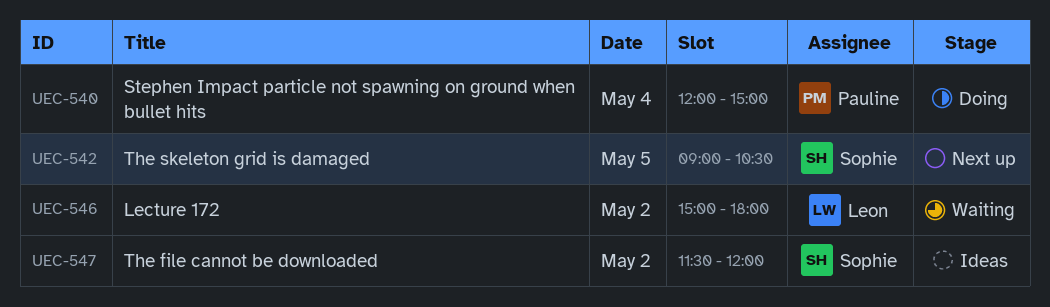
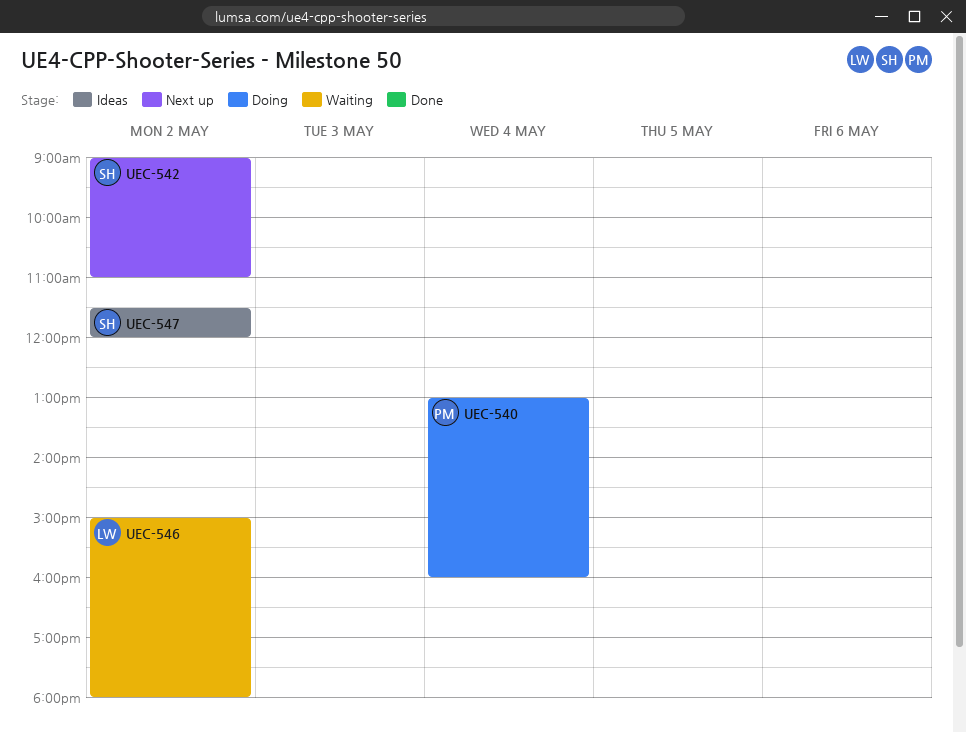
UEC-540, begins: 12:00 -> 13:00
UEC-540, ends: 15:00 -> 16:00
UEC-542, day: May 5 -> May 2
UEC-542, ends: 10:30 -> 11:00

